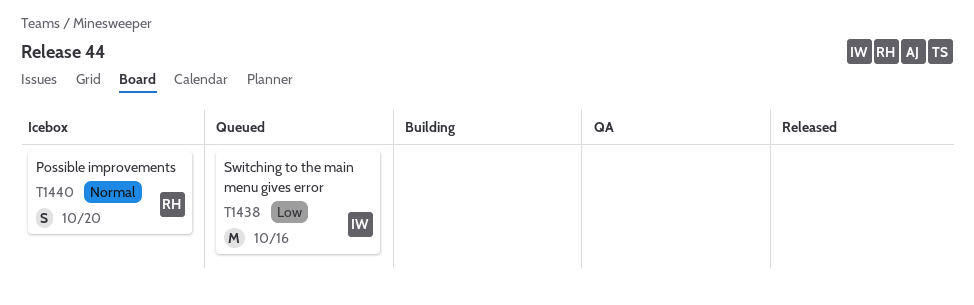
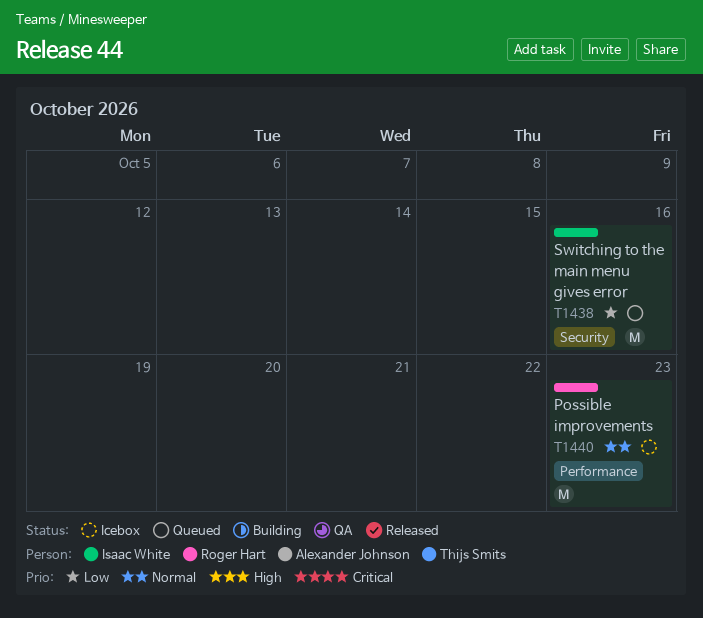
T1440, estimate: S -> M
T1440, due: Oct 20 -> Oct 23

